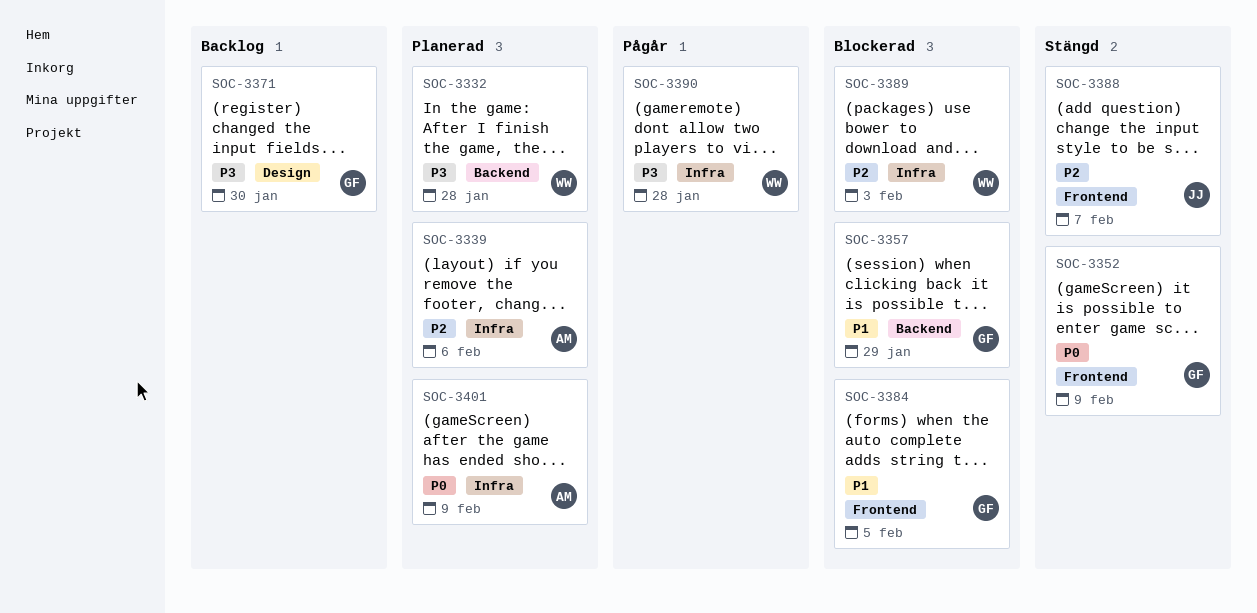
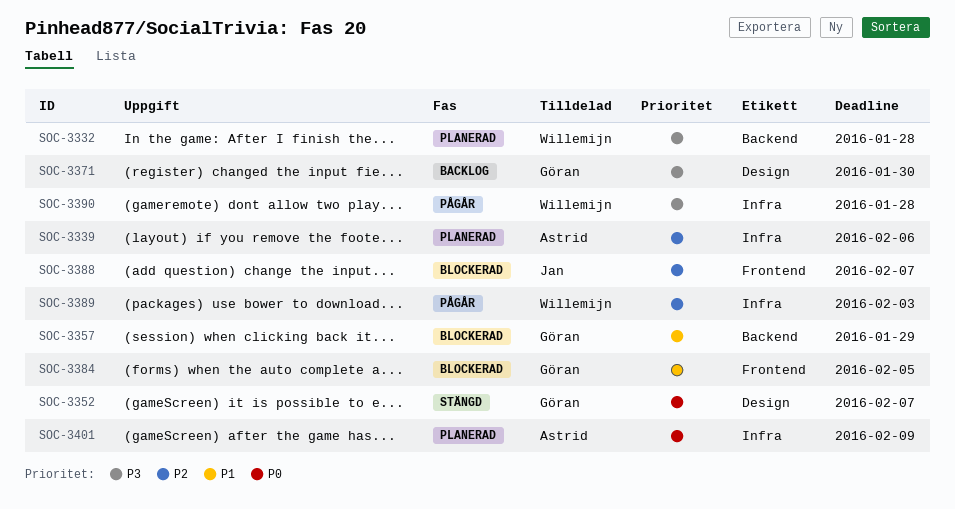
SOC-3352, label: Frontend -> Design
SOC-3352, due: Feb 9 -> Feb 7
SOC-3388, status: Stängd -> Blockerad
SOC-3389, status: Blockerad -> Pågår

